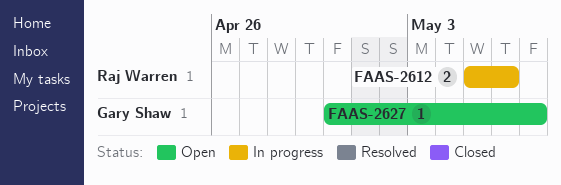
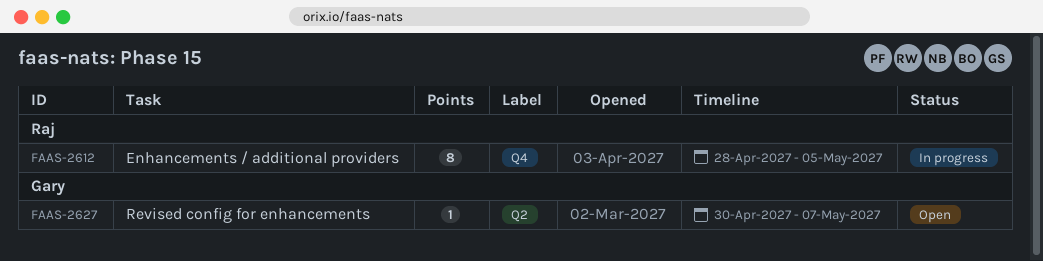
FAAS-2612, estimate: 2 -> 8
FAAS-2612, start: May 5 -> Apr 28
FAAS-2612, due: May 6 -> May 5

